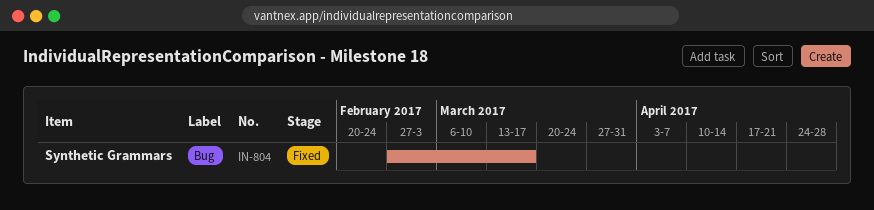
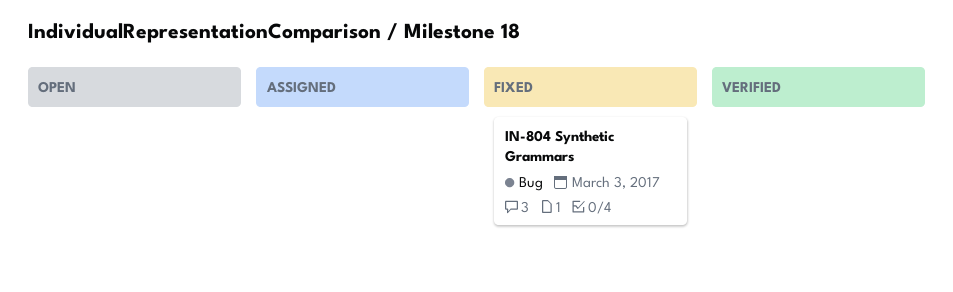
IN-804, due: Mar 17 -> Mar 3

